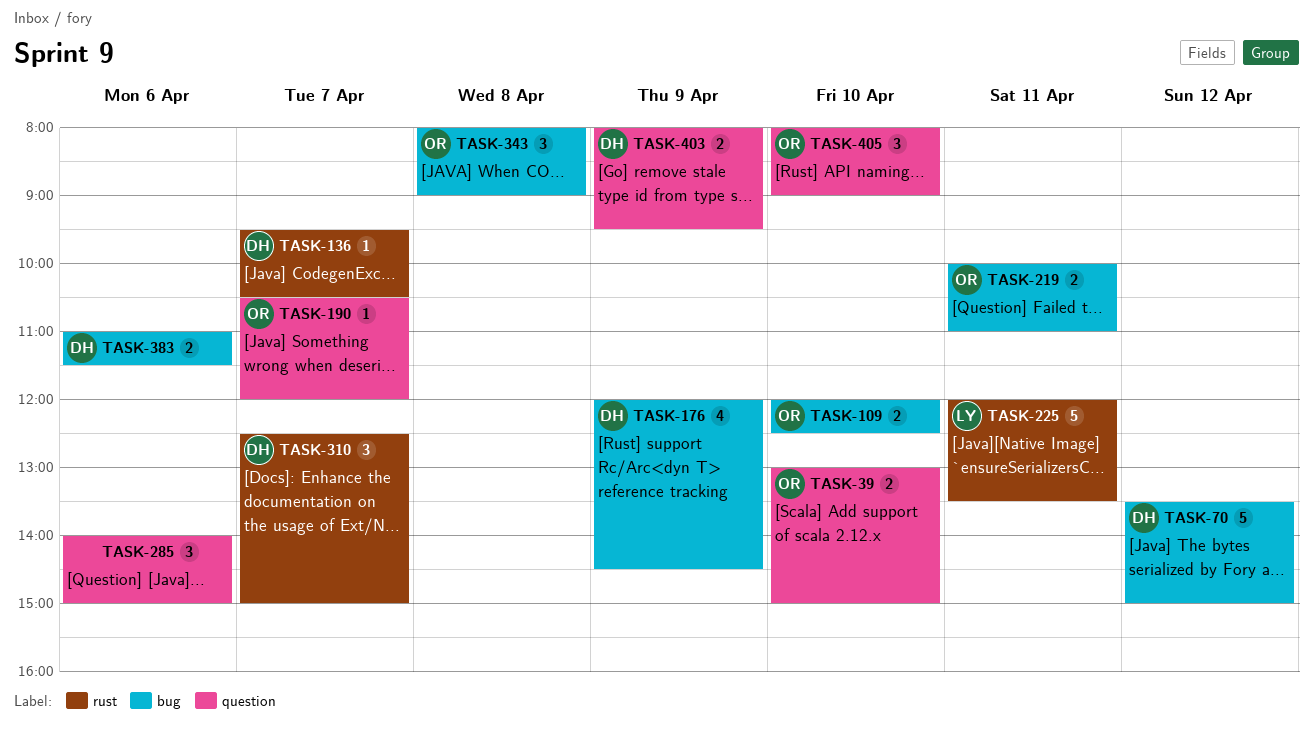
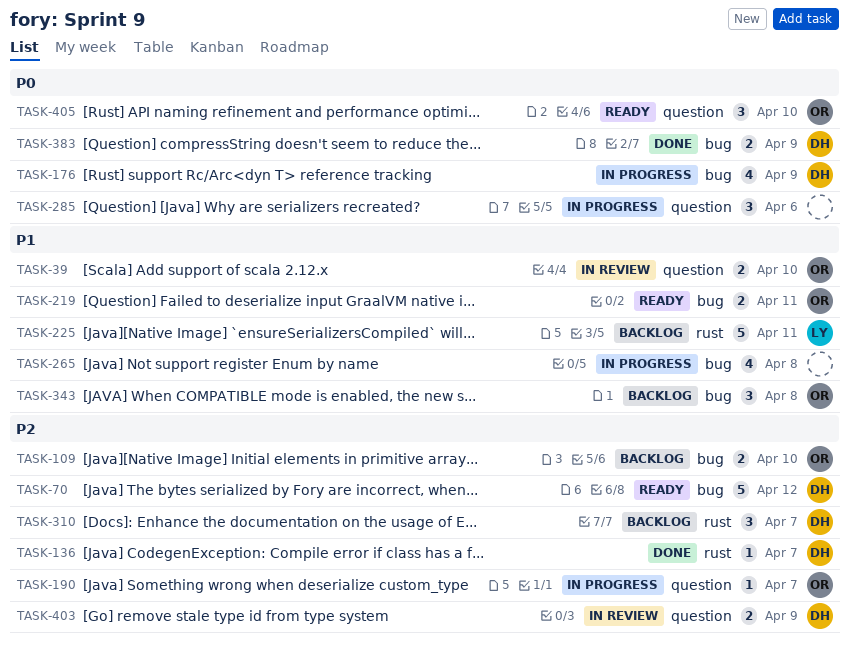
TASK-265: none -> present
TASK-383, day: Apr 6 -> Apr 9

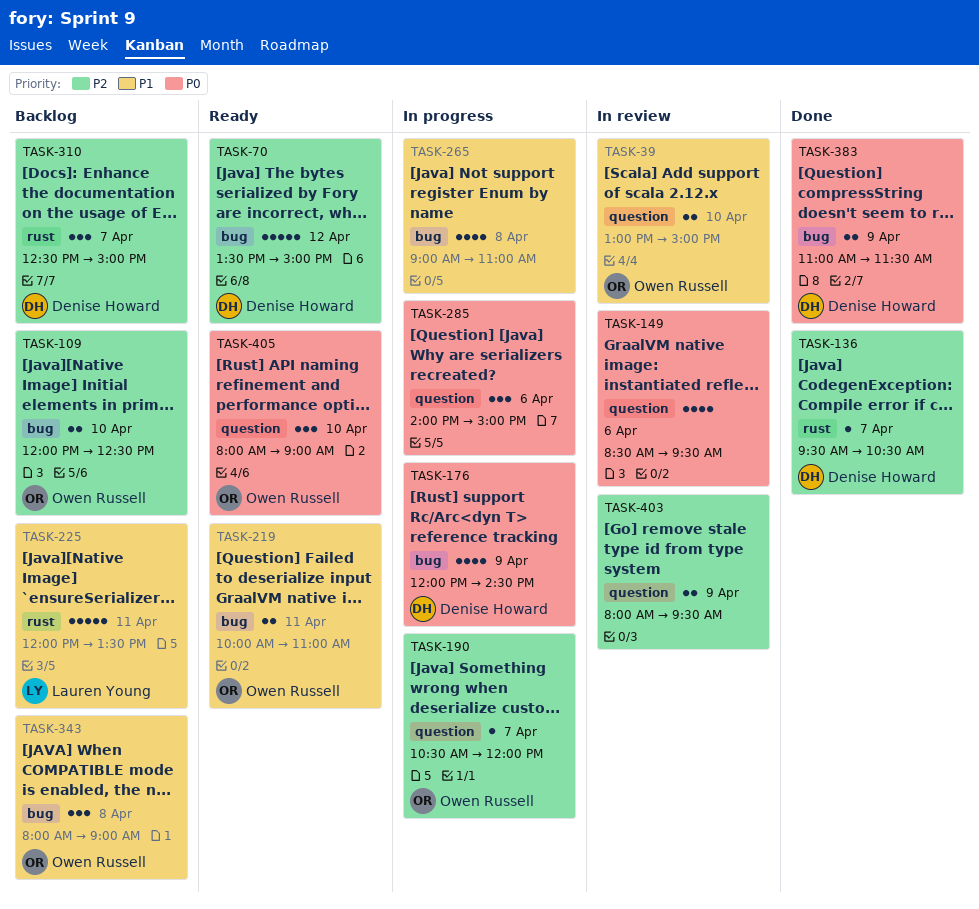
TASK-149: none -> present
TASK-403, owner: Denise Howard -> none

